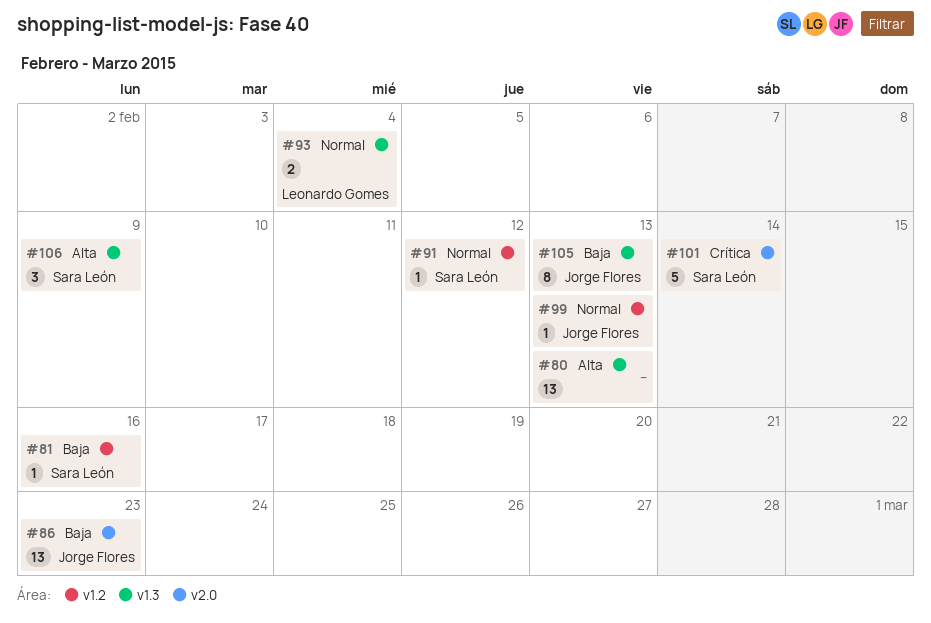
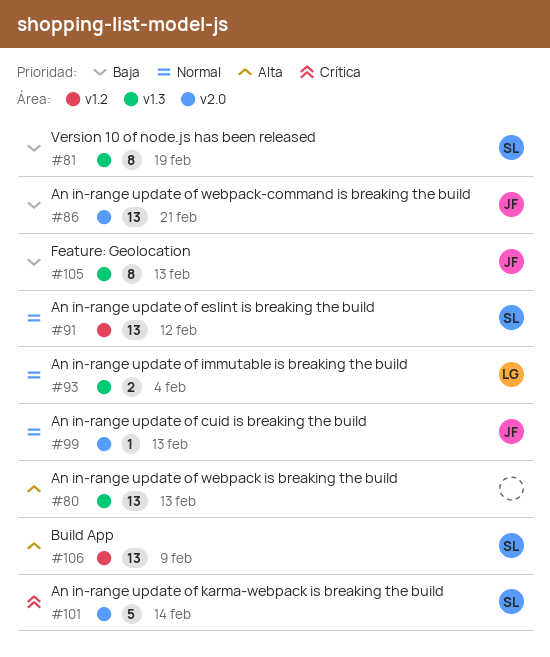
#81, label: v1.2 -> v1.3
#81, estimate: 1 -> 8
#81, due: Feb 16 -> Feb 19
#86, due: Feb 23 -> Feb 21
#91, estimate: 1 -> 13
#99, label: v1.2 -> v2.0
#106, label: v1.3 -> v1.2
#106, estimate: 3 -> 13

